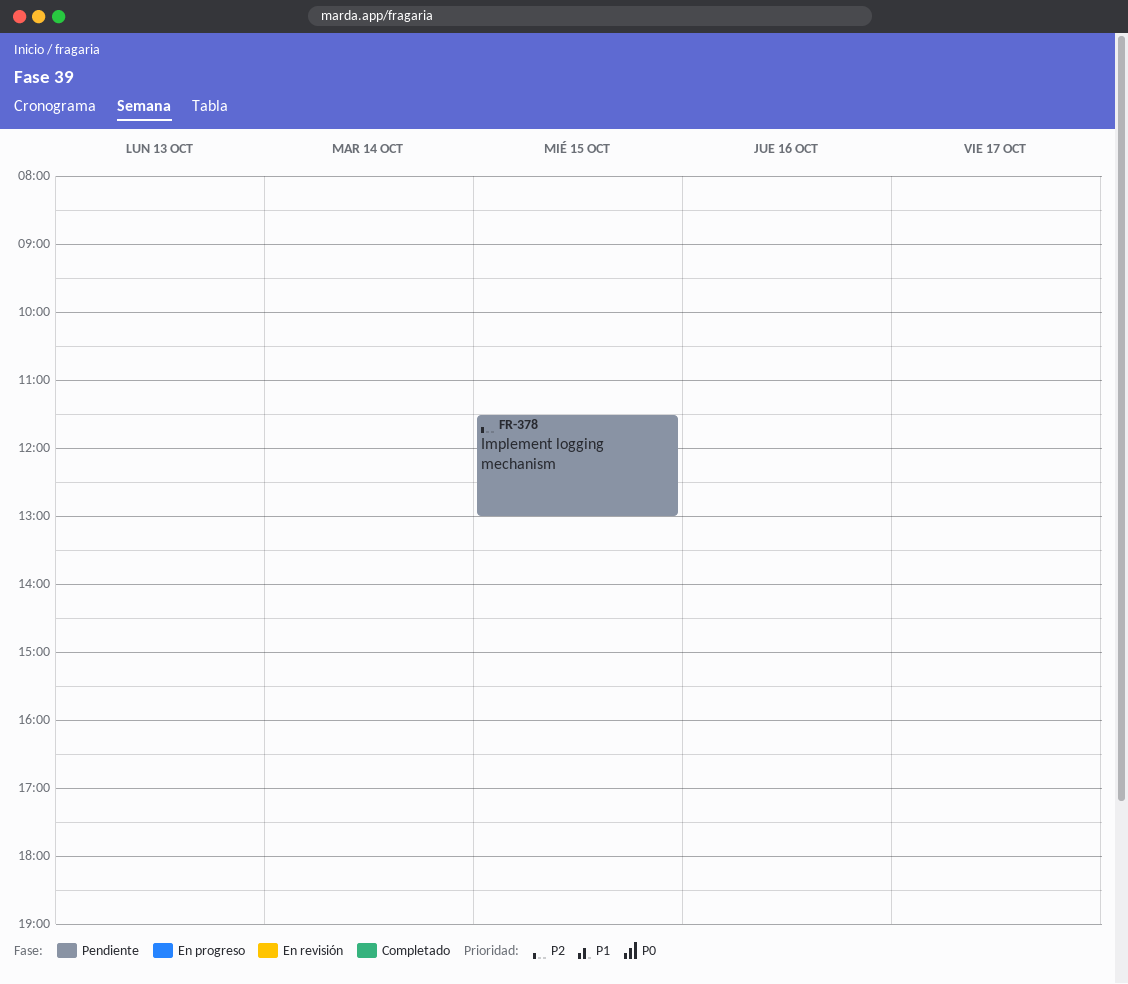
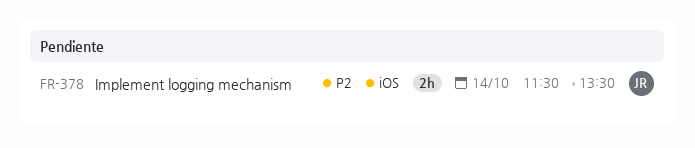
FR-378, day: Oct 15 -> Oct 14
FR-378, ends: 13:00 -> 13:30

